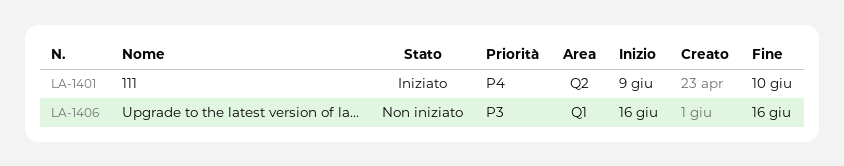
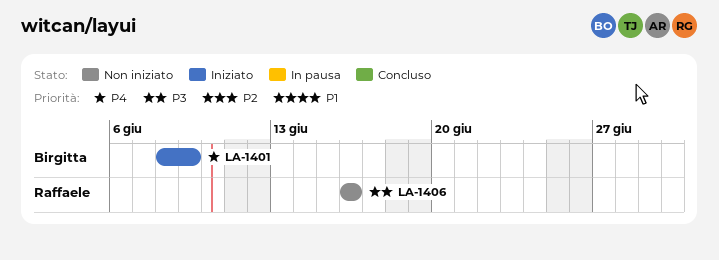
LA-1401, start: Jun 9 -> Jun 8
LA-1401, due: Jun 10 -> Jun 9

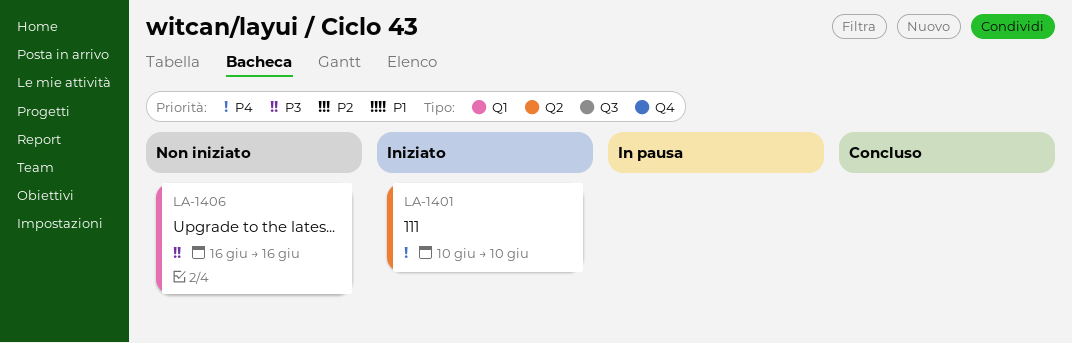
LA-1401, start: Jun 8 -> Jun 10
LA-1401, due: Jun 9 -> Jun 10

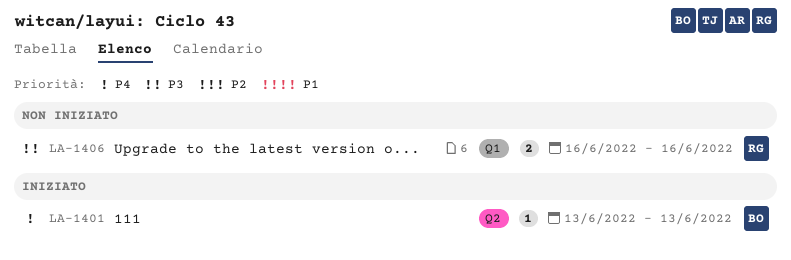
LA-1401, start: Jun 10 -> Jun 13
LA-1401, due: Jun 10 -> Jun 13

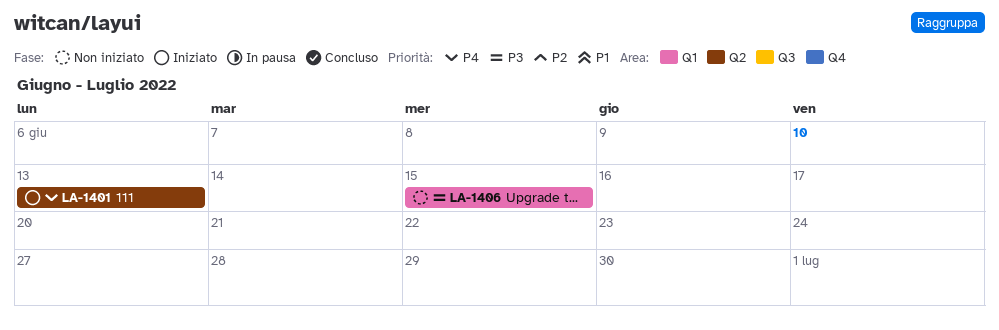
LA-1406, start: Jun 16 -> Jun 15
LA-1406, due: Jun 16 -> Jun 15

